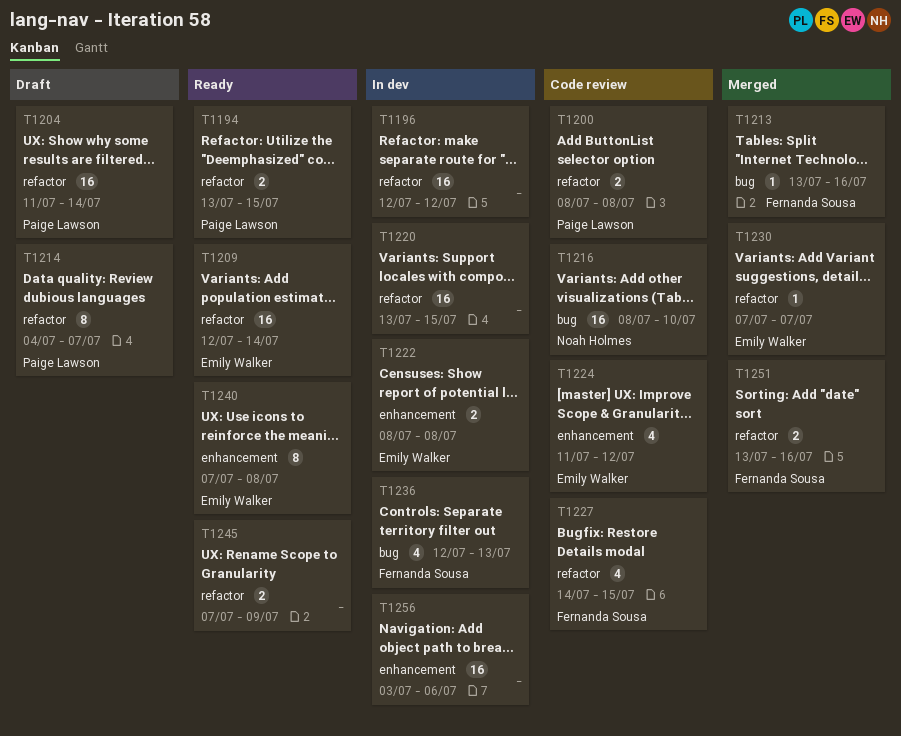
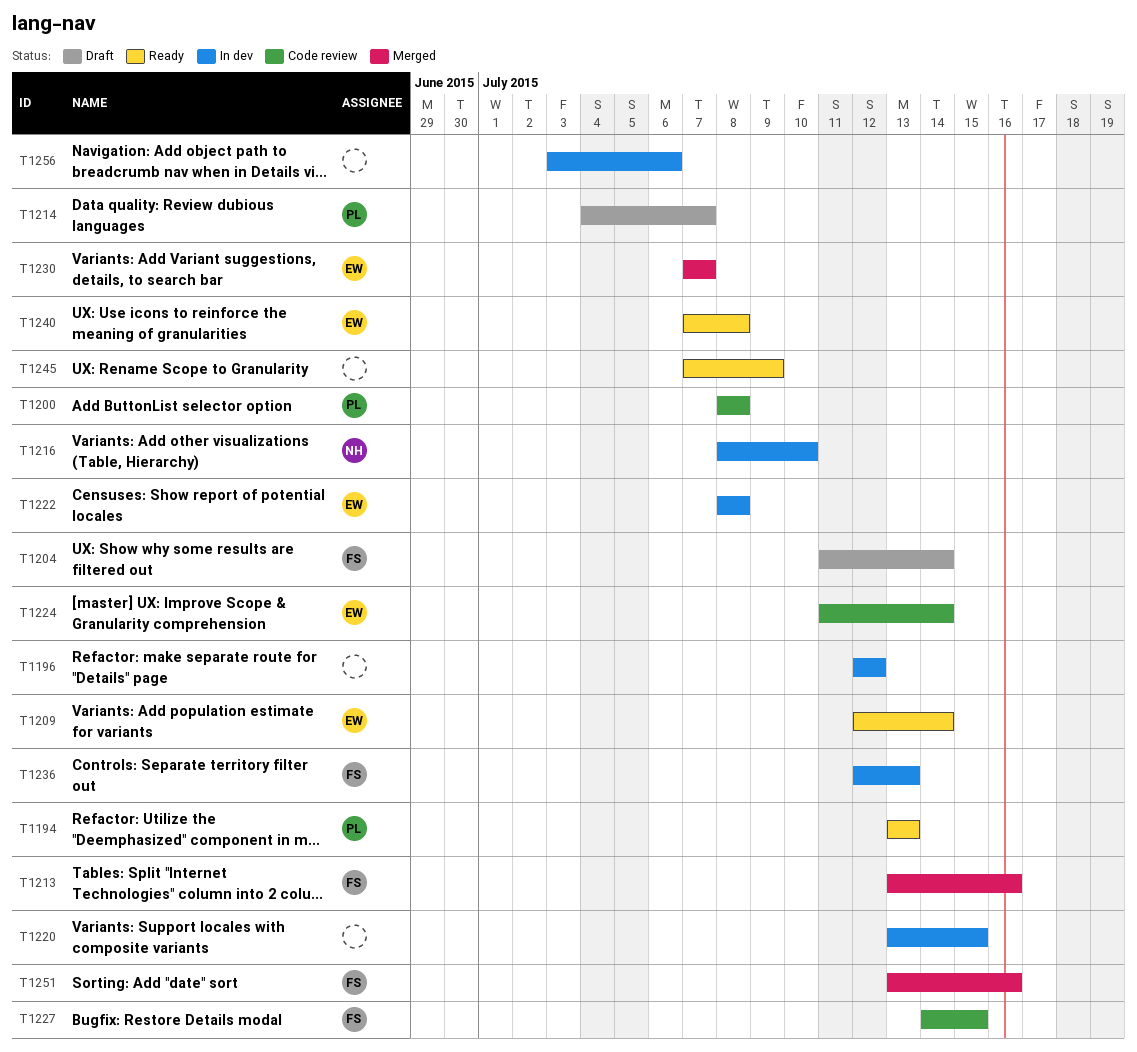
T1194, due: Jul 15 -> Jul 13
T1204, owner: Paige Lawson -> Fernanda Sousa
T1216, status: Code review -> In dev
T1224, due: Jul 12 -> Jul 14

